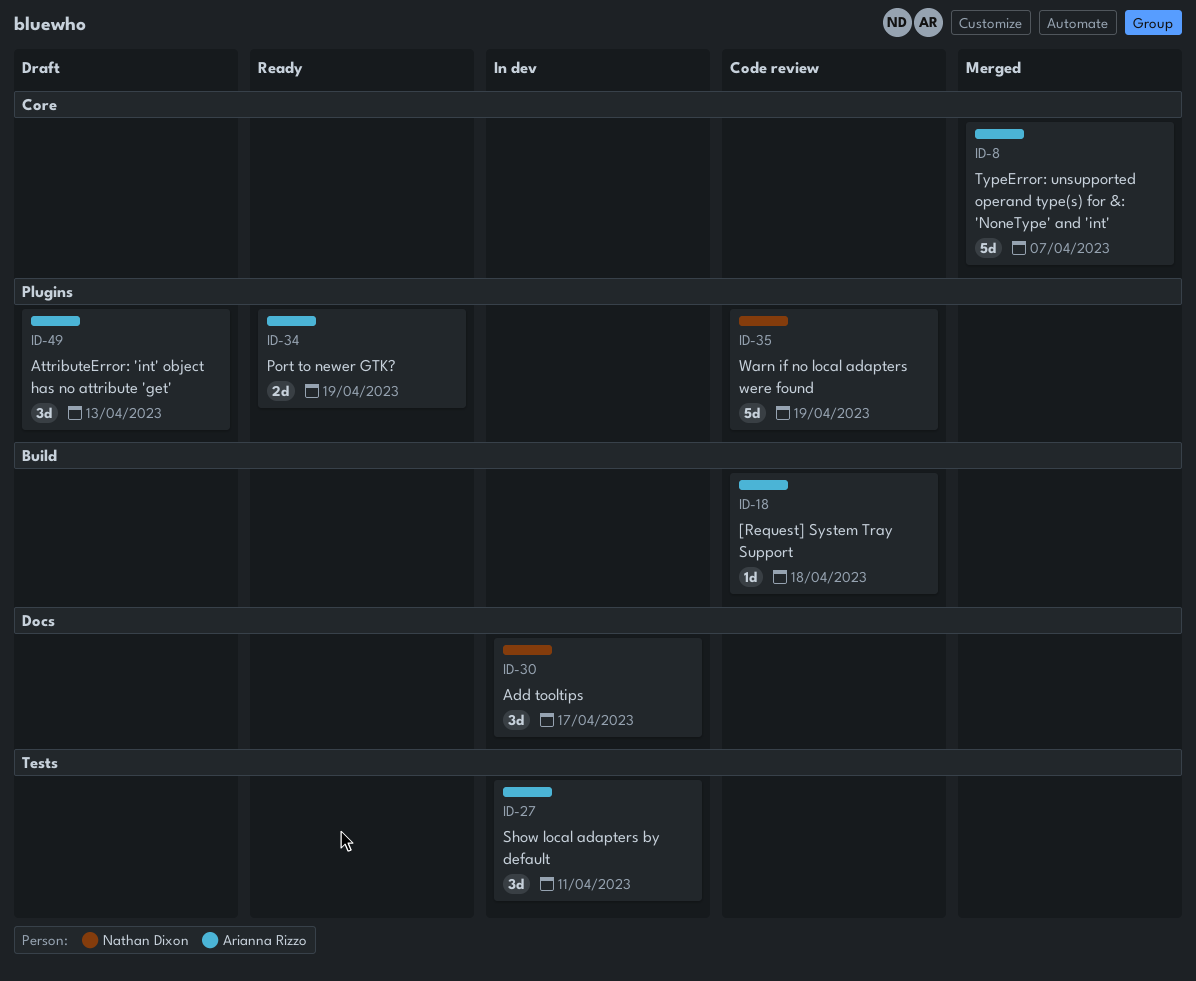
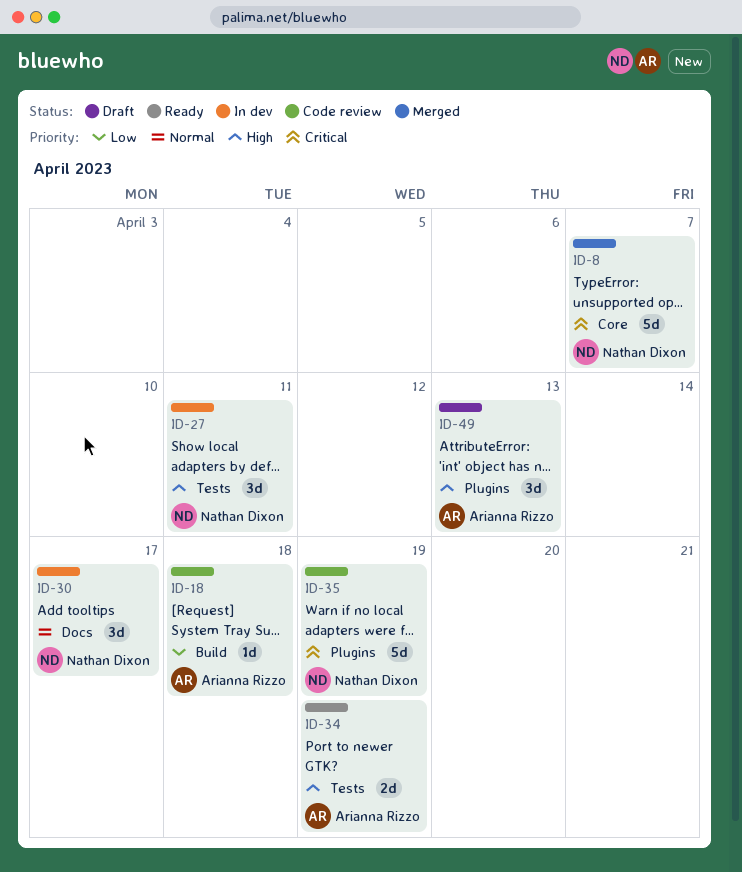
ID-8, owner: Arianna Rizzo -> Nathan Dixon
ID-27, owner: Arianna Rizzo -> Nathan Dixon
ID-34, label: Plugins -> Tests

